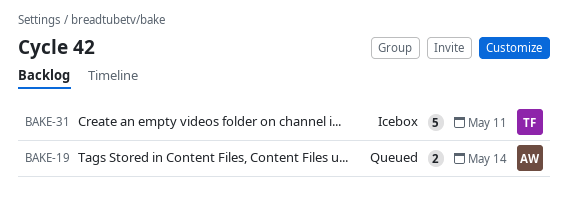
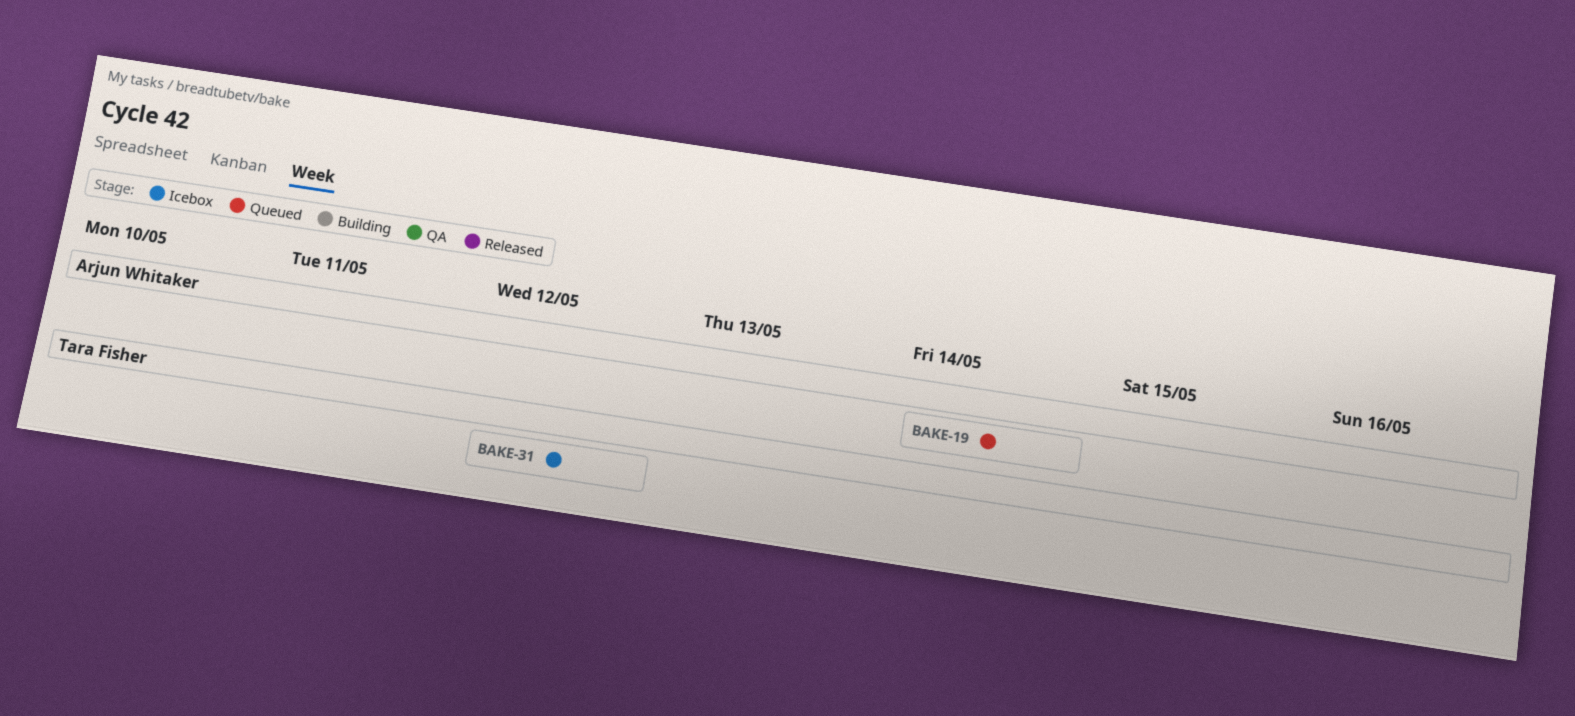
BAKE-31, due: May 11 -> May 12

